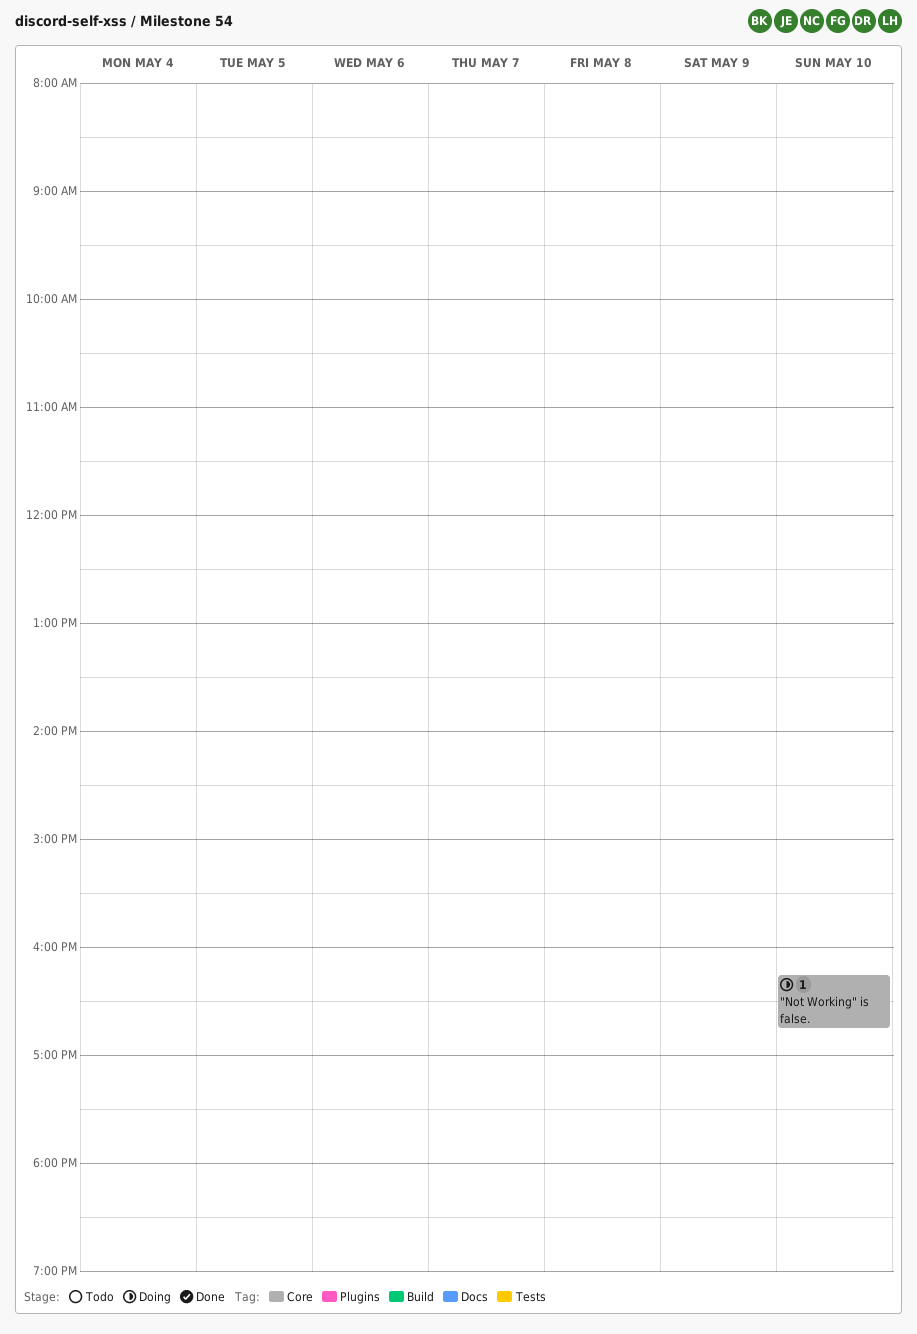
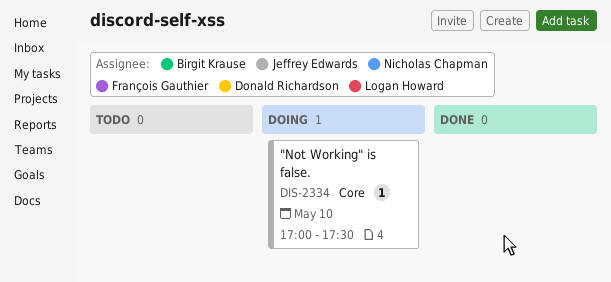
"Not Working" is false., begins: 16:15 -> 17:00
"Not Working" is false., ends: 16:45 -> 17:30

